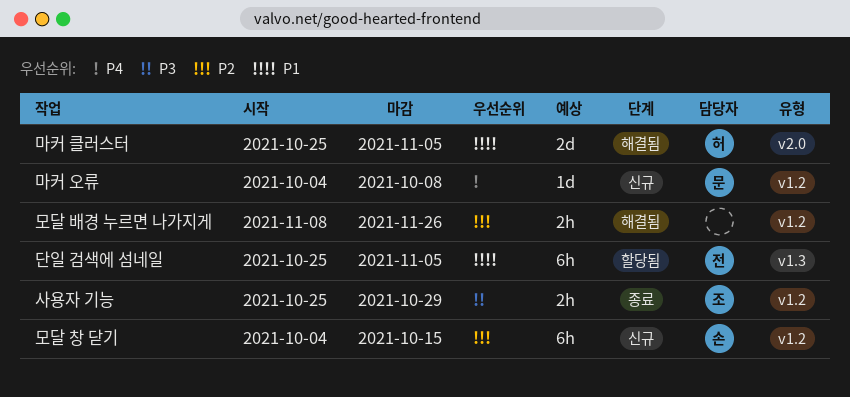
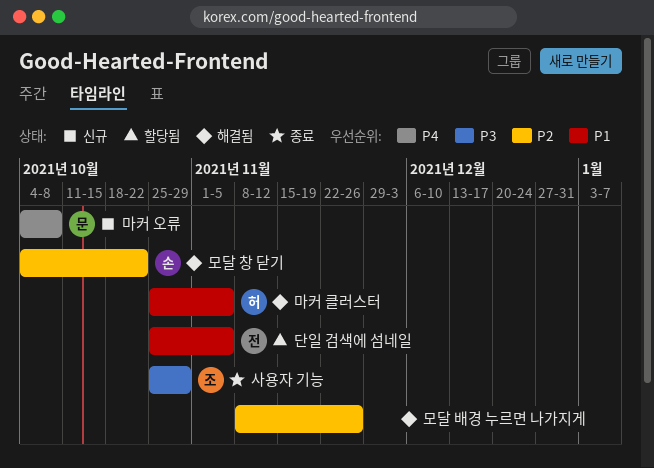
모달 창 닫기, status: 신규 -> 해결됨
모달 창 닫기, due: Oct 15 -> Oct 22

